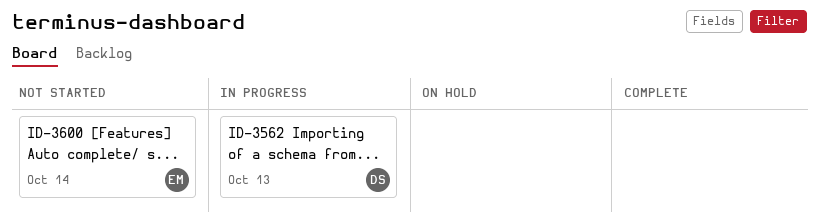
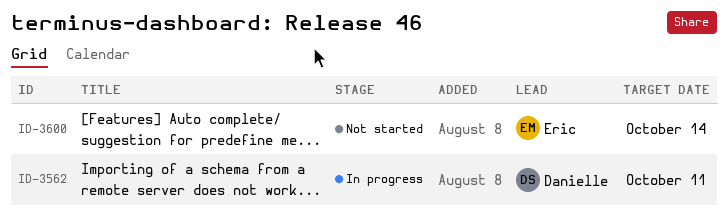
ID-3562, due: Oct 13 -> Oct 11

